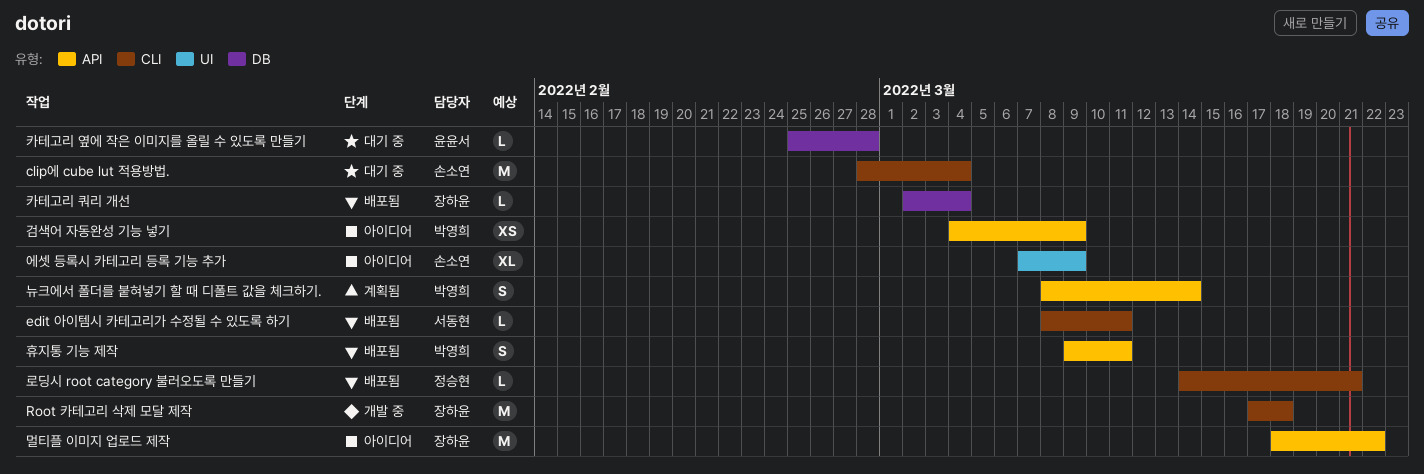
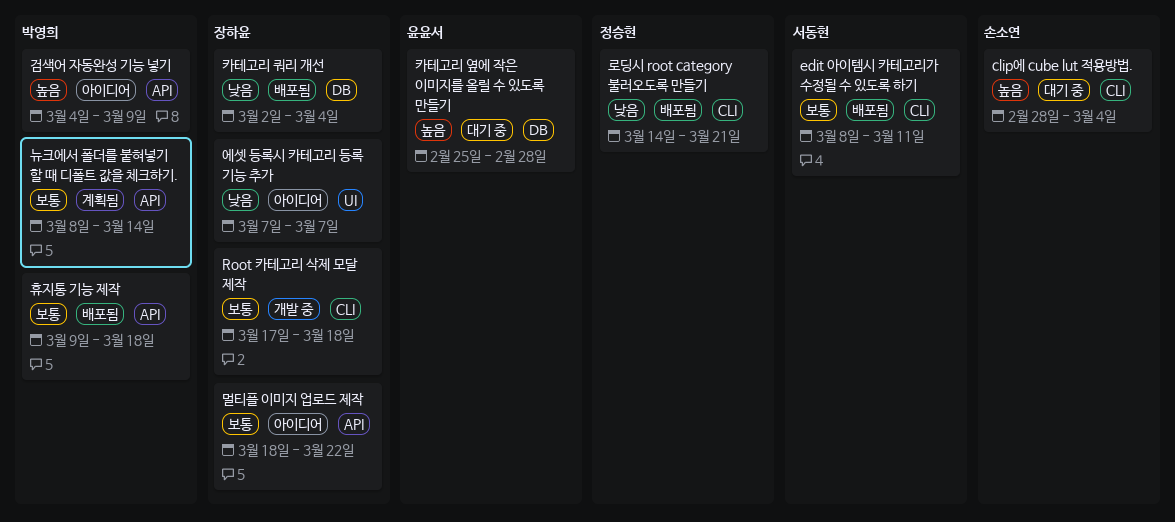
에셋 등록시 카테고리 등록 기능 추가, owner: 손소연 -> 장하윤
에셋 등록시 카테고리 등록 기능 추가, due: Mar 9 -> Mar 7
휴지통 기능 제작, due: Mar 11 -> Mar 18

